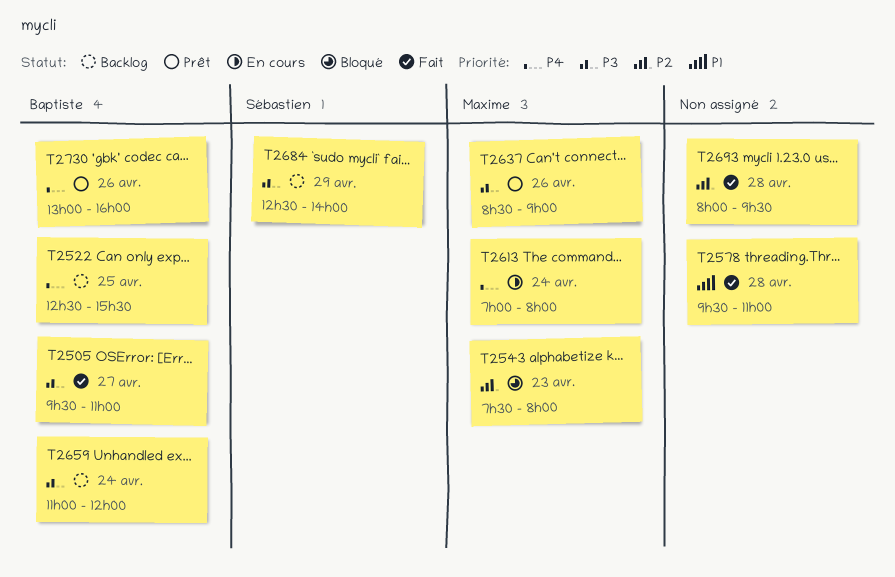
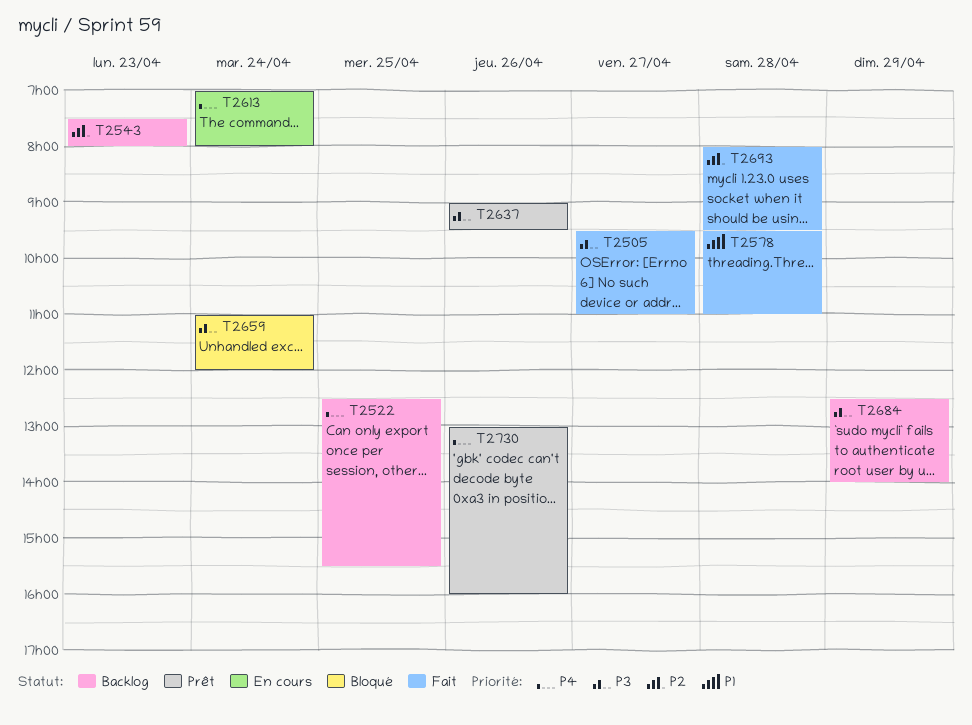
T2543, status: Bloqué -> Backlog
T2637, begins: 08:30 -> 09:00
T2637, ends: 09:00 -> 09:30
T2659, status: Backlog -> Bloqué

